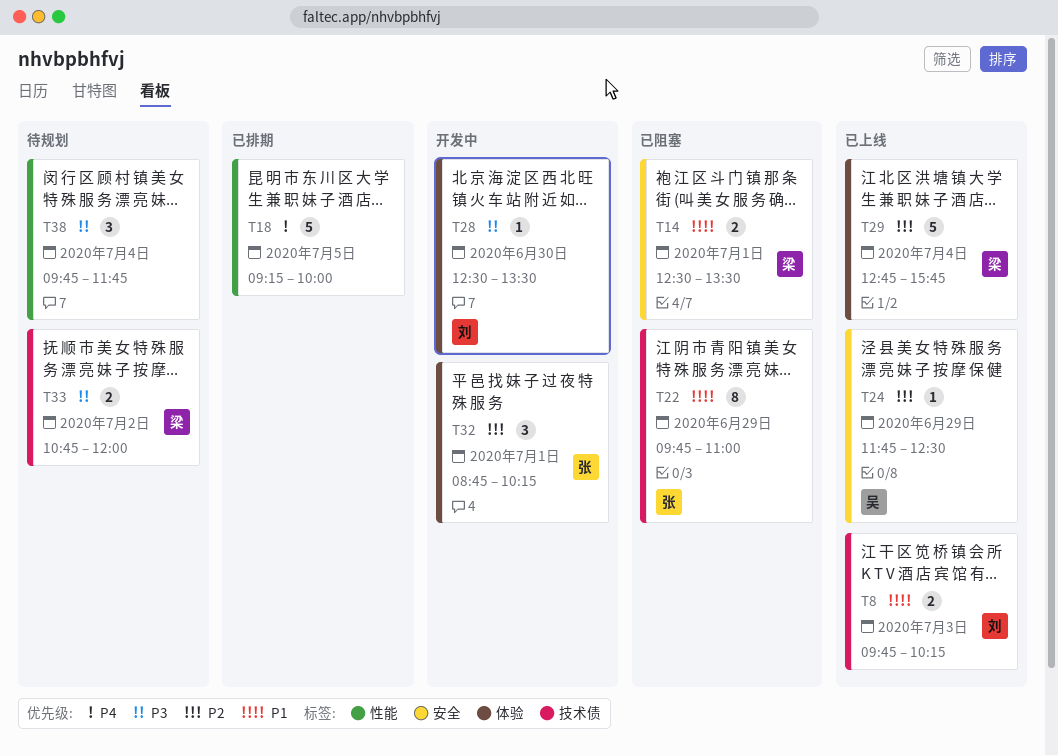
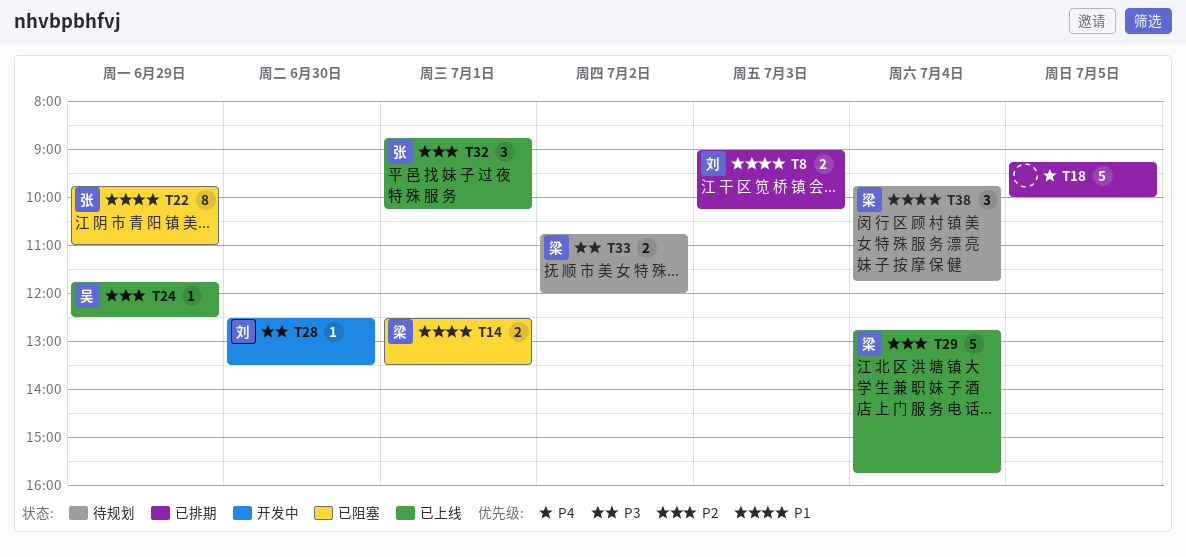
T8, status: 已上线 -> 已排期
T8, begins: 09:45 -> 09:00
T32, status: 开发中 -> 已上线
T38, owner: none -> 梁
T38, priority: P3 -> P1

